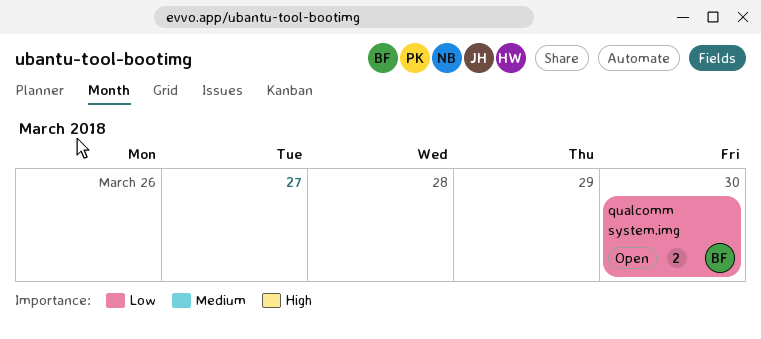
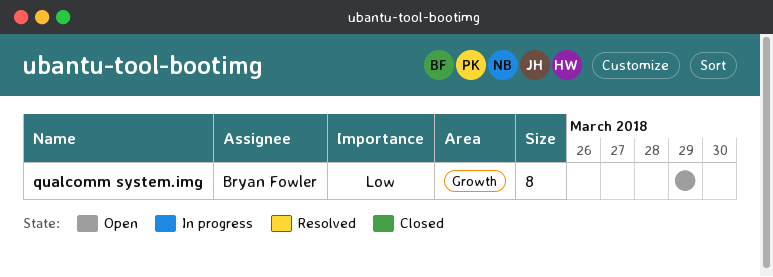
qualcomm system.img, estimate: 2 -> 8
qualcomm system.img, due: Mar 30 -> Mar 29

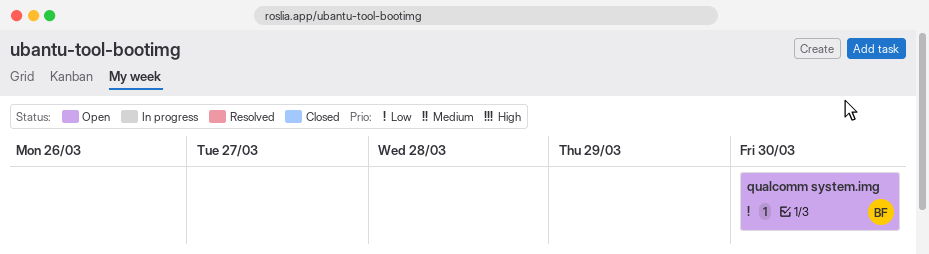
qualcomm system.img, estimate: 8 -> 1
qualcomm system.img, due: Mar 29 -> Mar 30

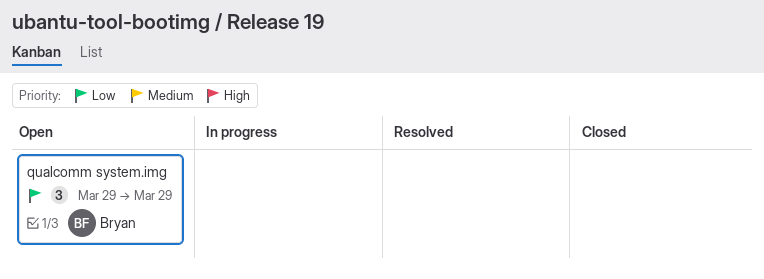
qualcomm system.img, estimate: 1 -> 3
qualcomm system.img, due: Mar 30 -> Mar 29

